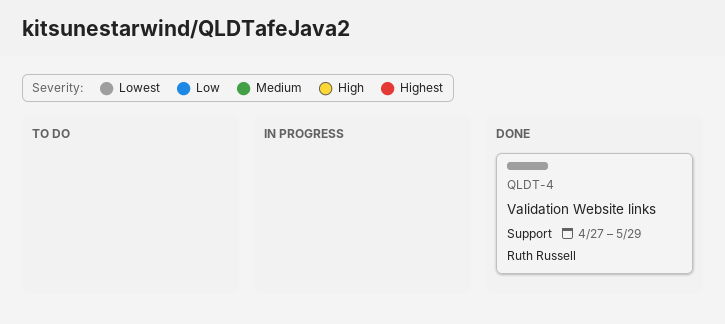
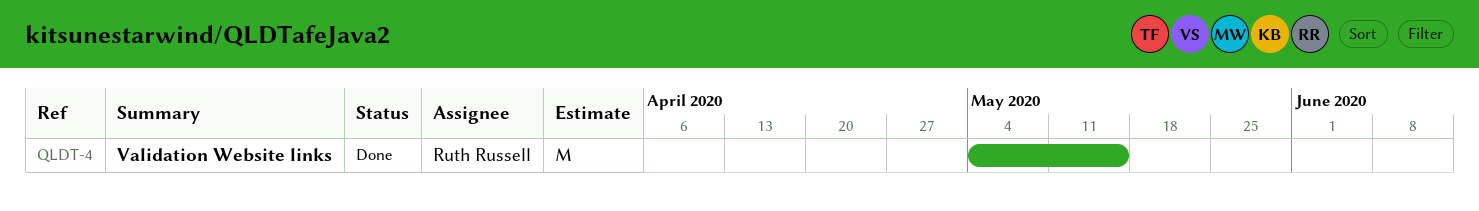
QLDT-4, start: Apr 27 -> May 4
QLDT-4, due: May 29 -> May 15

